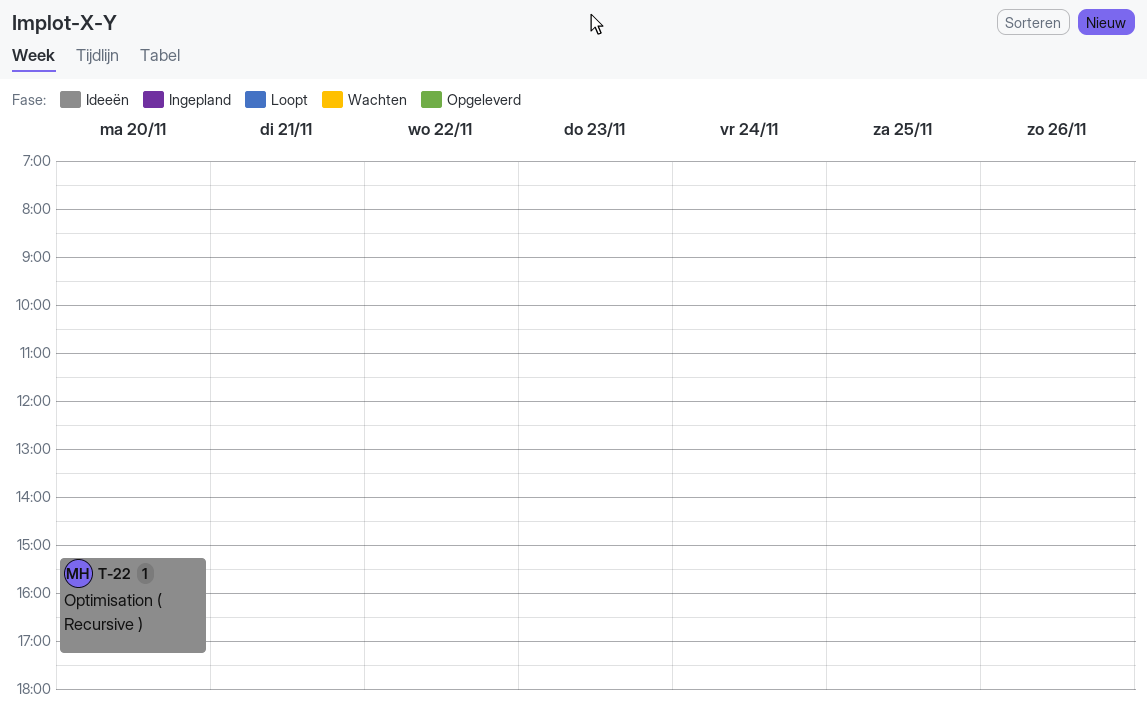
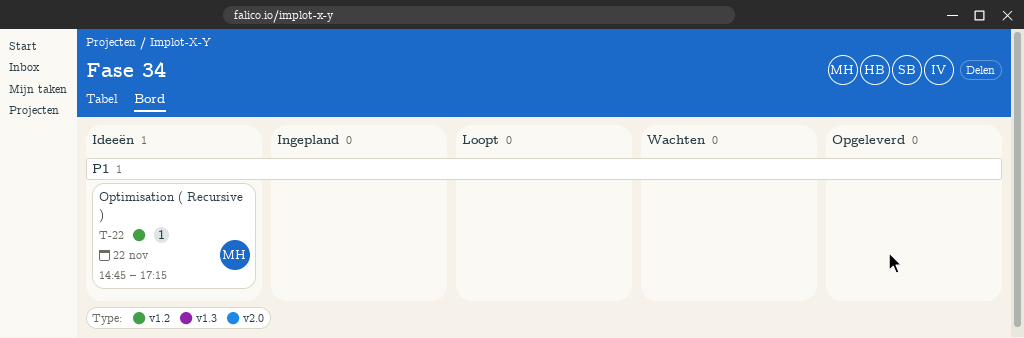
T-22, day: Nov 20 -> Nov 22
T-22, begins: 15:15 -> 14:45

